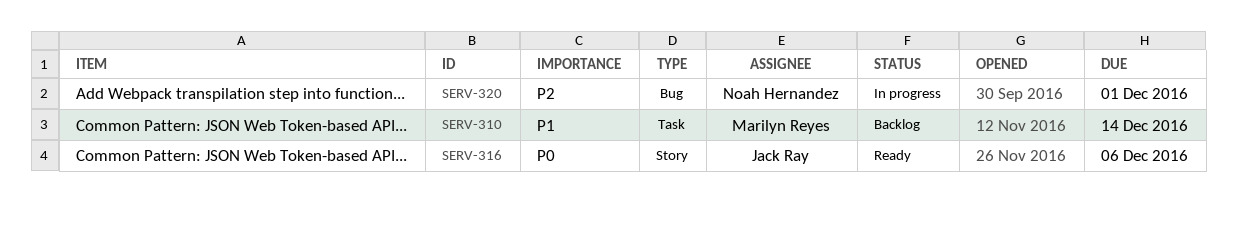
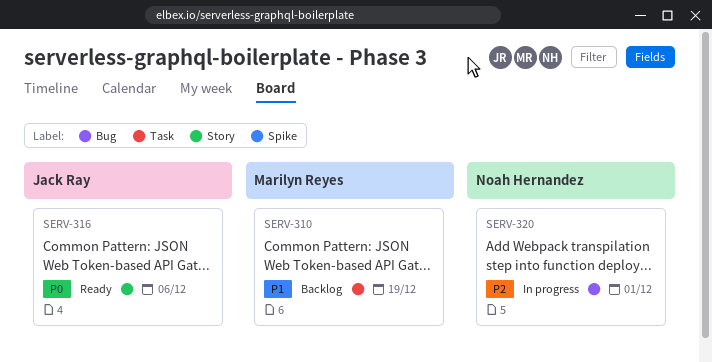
SERV-310, due: Dec 14 -> Dec 19

